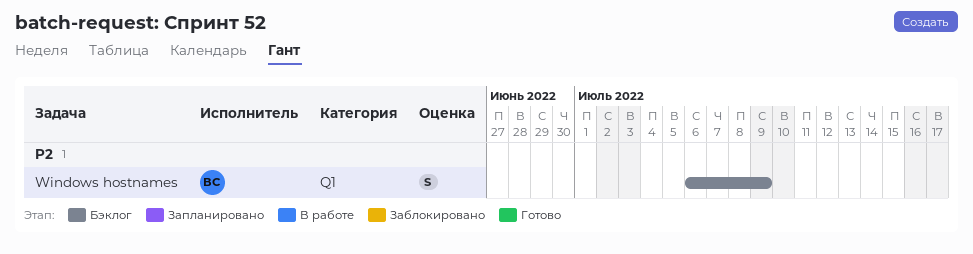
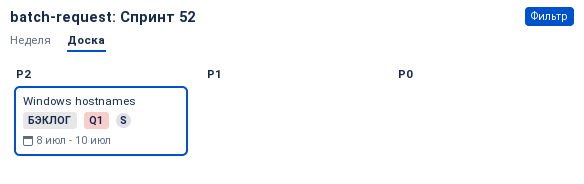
Windows hostnames, start: Jul 6 -> Jul 8
Windows hostnames, due: Jul 9 -> Jul 10

